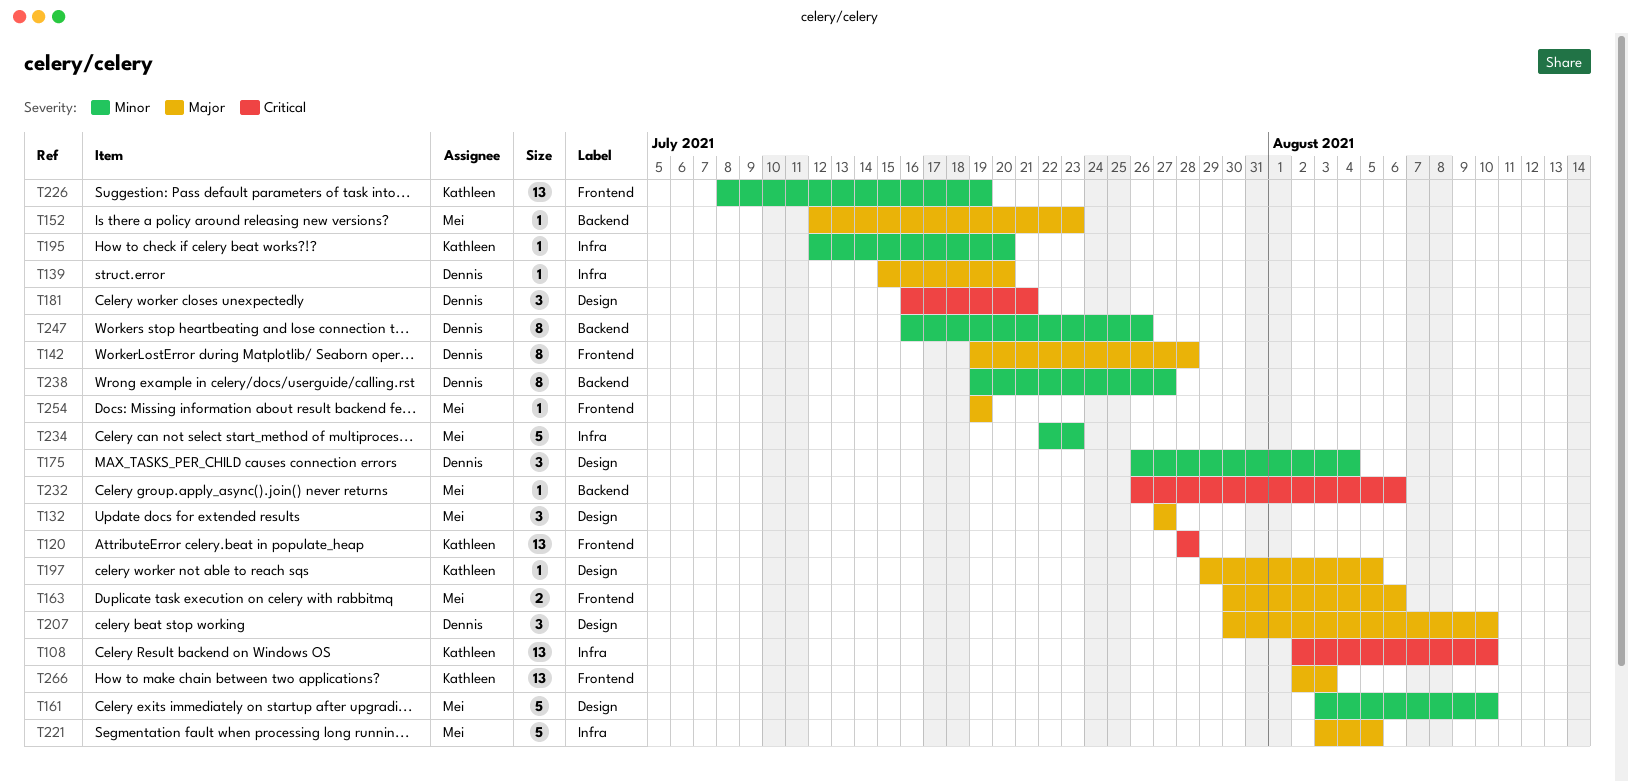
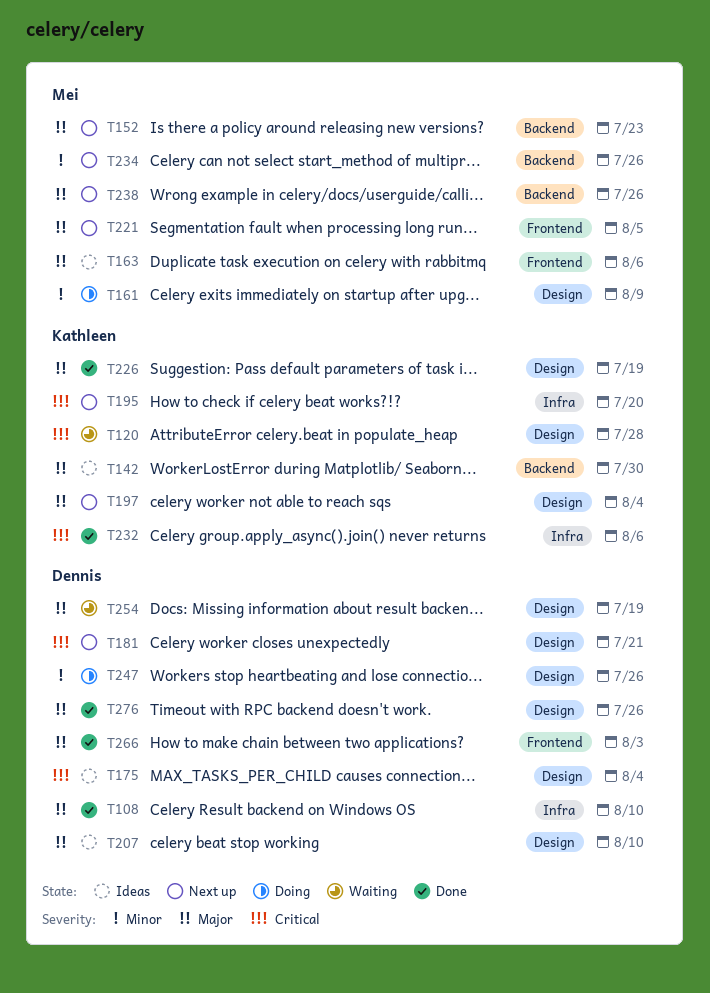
T108, owner: Kathleen -> Dennis
T108, priority: Critical -> Major
T120, label: Frontend -> Design
T132: present -> none
T139: present -> none
T142, owner: Dennis -> Kathleen
T142, label: Frontend -> Backend
T142, due: Jul 28 -> Jul 30
T161, due: Aug 10 -> Aug 9
T175, priority: Minor -> Critical
T195, priority: Minor -> Critical
T197, due: Aug 5 -> Aug 4
T221, label: Infra -> Frontend
T226, priority: Minor -> Major
T226, label: Frontend -> Design
T232, owner: Mei -> Kathleen
T232, label: Backend -> Infra
T234, label: Infra -> Backend
T234, due: Jul 23 -> Jul 26
T238, owner: Dennis -> Mei
T238, priority: Minor -> Major
T238, due: Jul 27 -> Jul 26
T247, label: Backend -> Design
T254, owner: Mei -> Dennis
T254, label: Frontend -> Design
T266, owner: Kathleen -> Dennis
T276: none -> present

